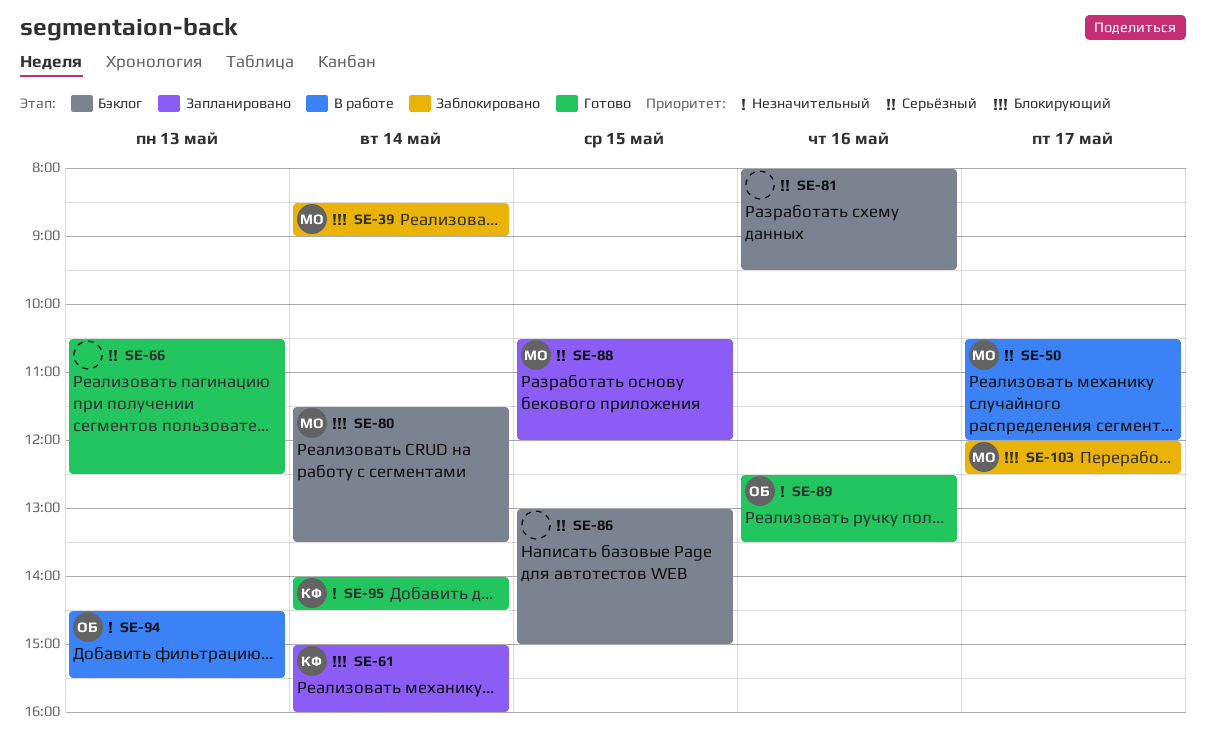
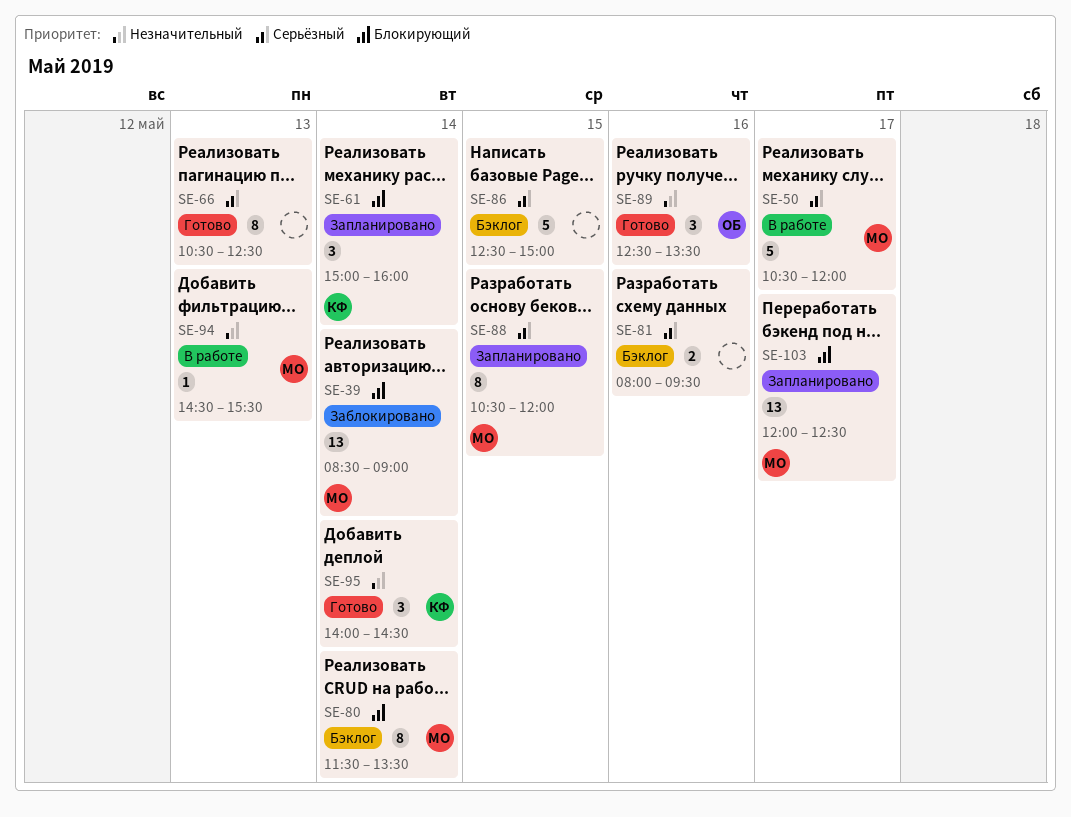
SE-86, begins: 13:00 -> 12:30
SE-94, owner: ОБ -> МО
SE-103, status: Заблокировано -> Запланировано

